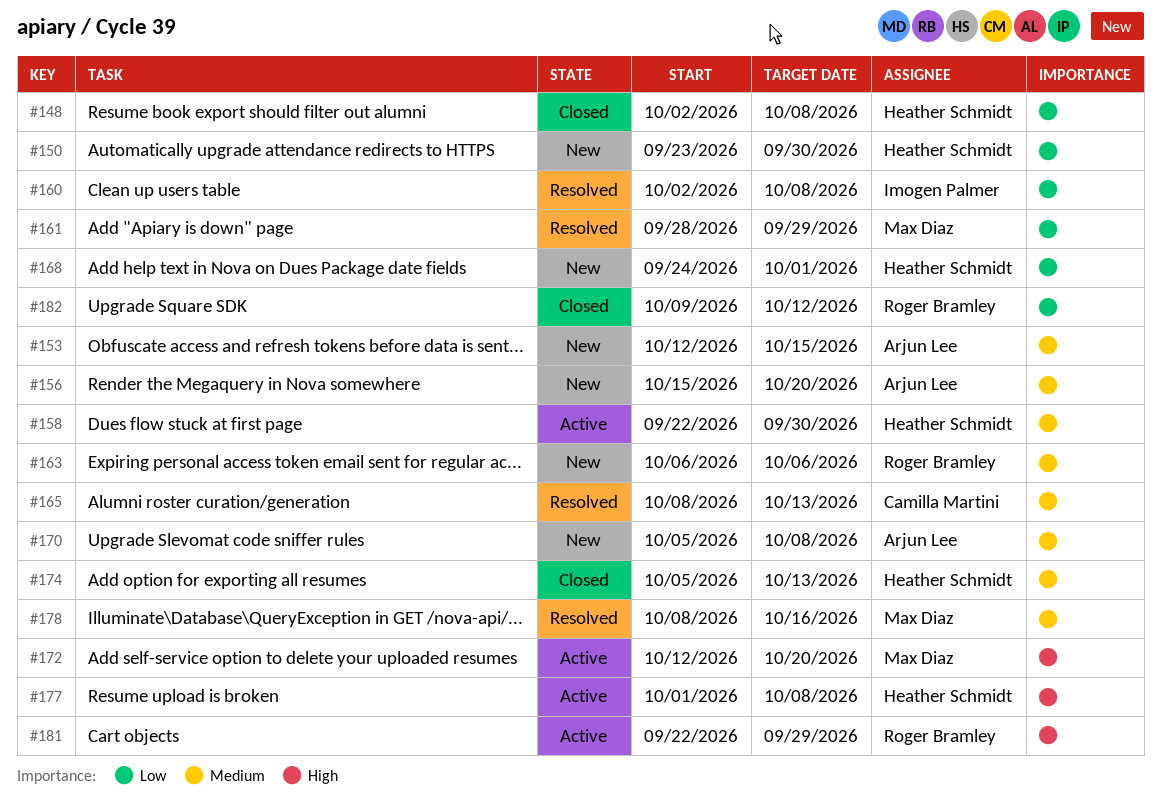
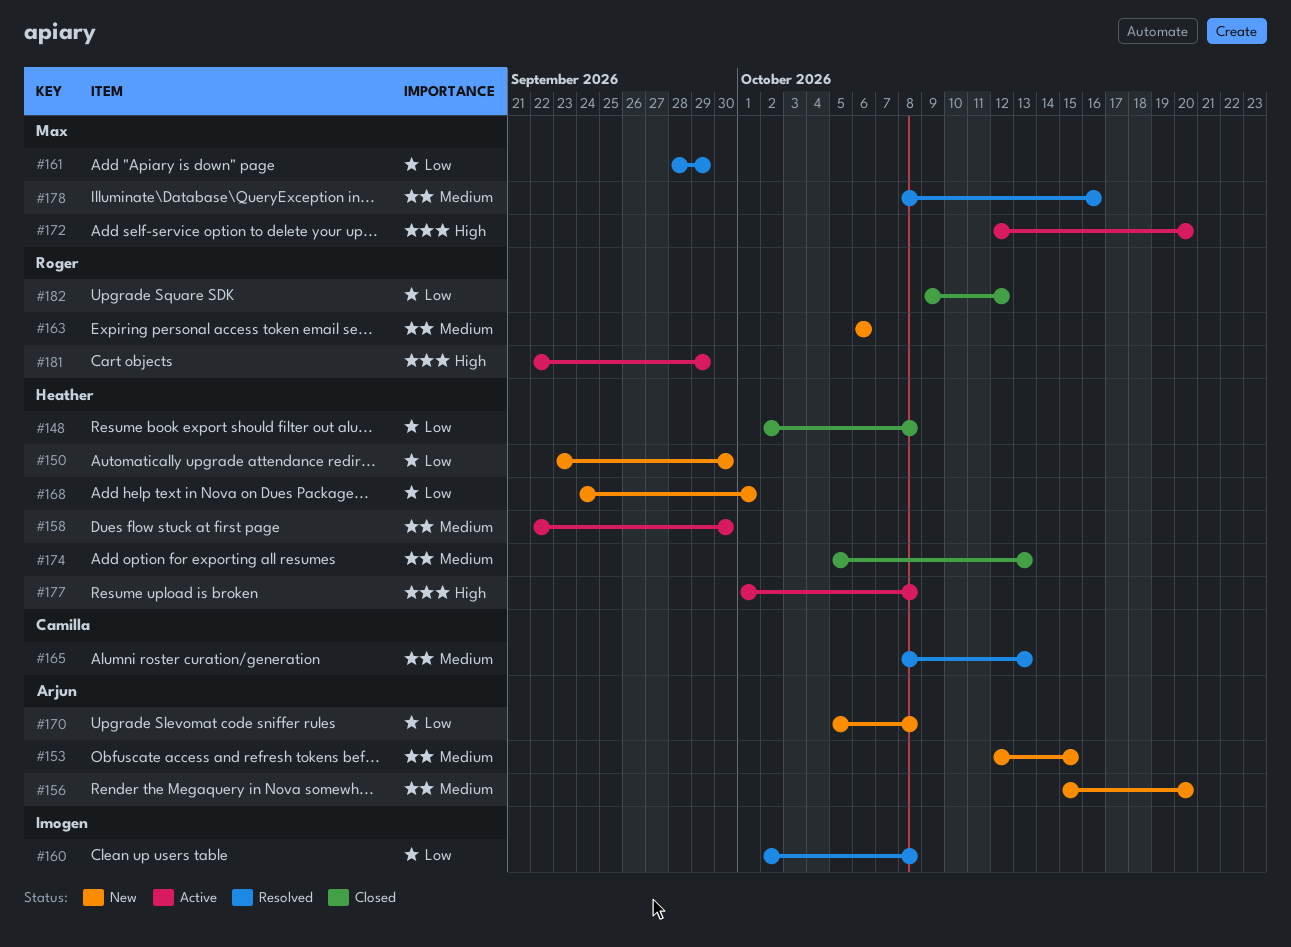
#170, priority: Medium -> Low

